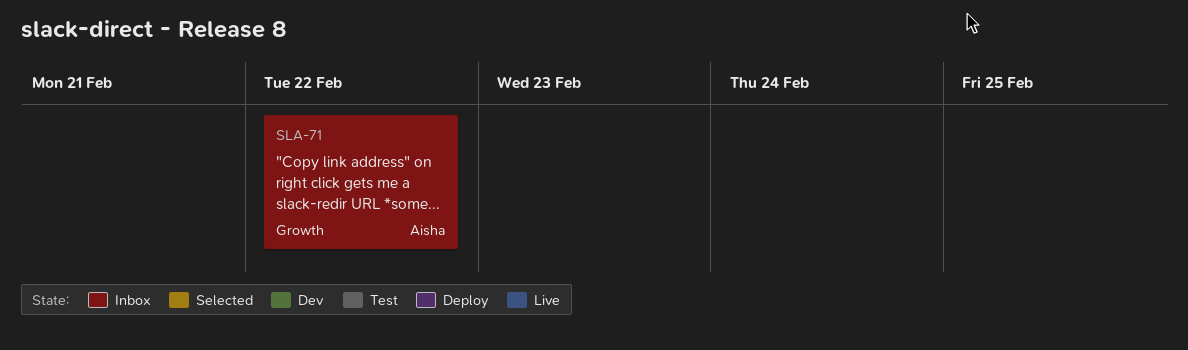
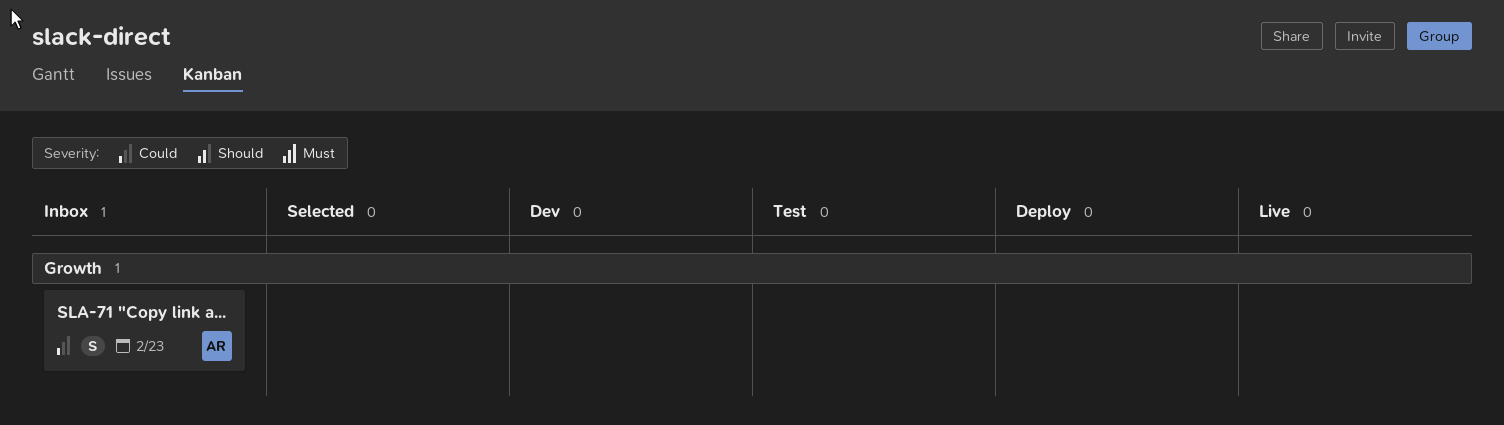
SLA-71, due: Feb 22 -> Feb 23

